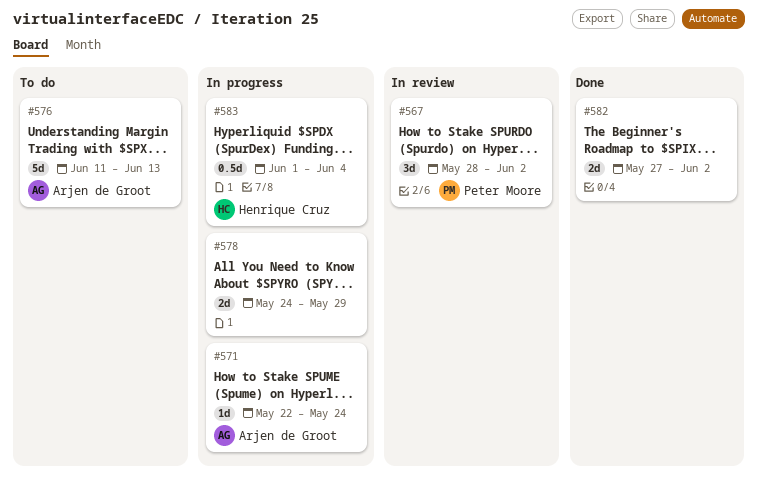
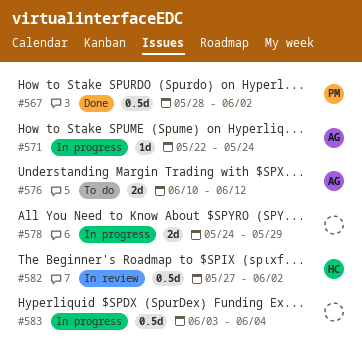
#567, status: In review -> Done
#567, estimate: 3d -> 0.5d
#576, estimate: 5d -> 2d
#576, start: Jun 11 -> Jun 10
#576, due: Jun 13 -> Jun 12
#582, status: Done -> In review
#582, owner: none -> Henrique Cruz
#582, estimate: 2d -> 0.5d
#583, owner: Henrique Cruz -> none
#583, start: Jun 1 -> Jun 3

